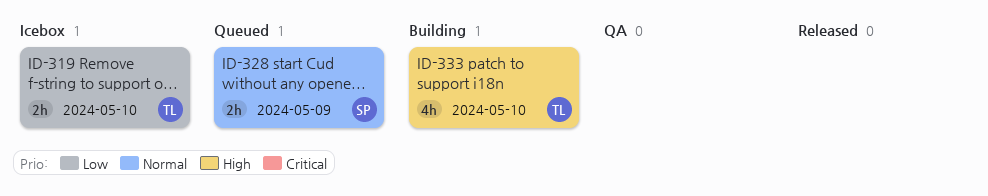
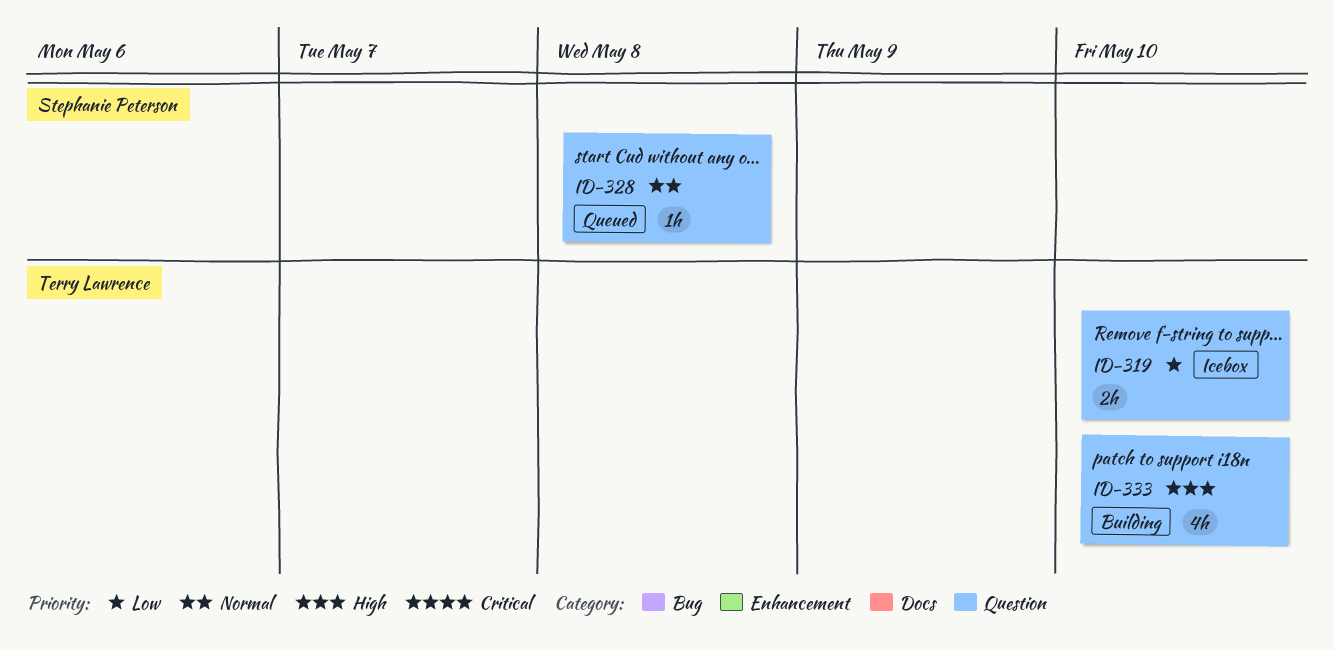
ID-328, estimate: 2h -> 1h
ID-328, due: May 9 -> May 8

